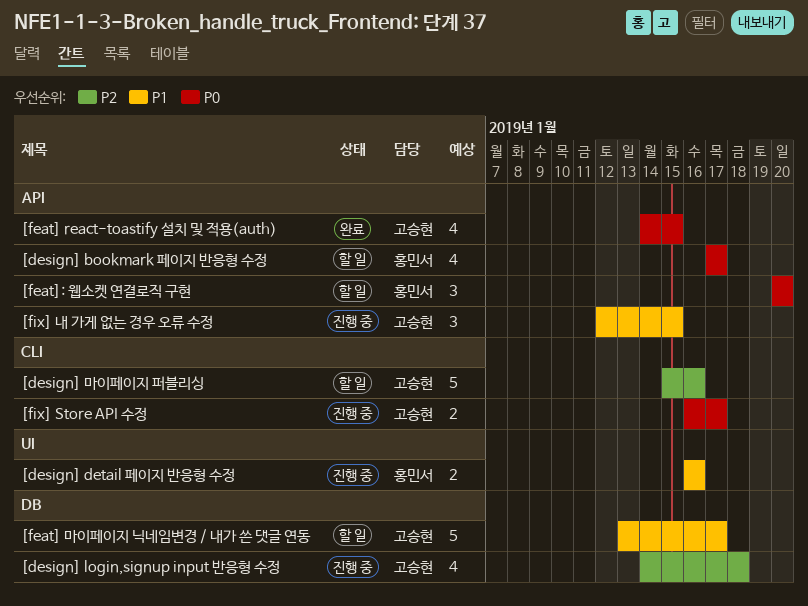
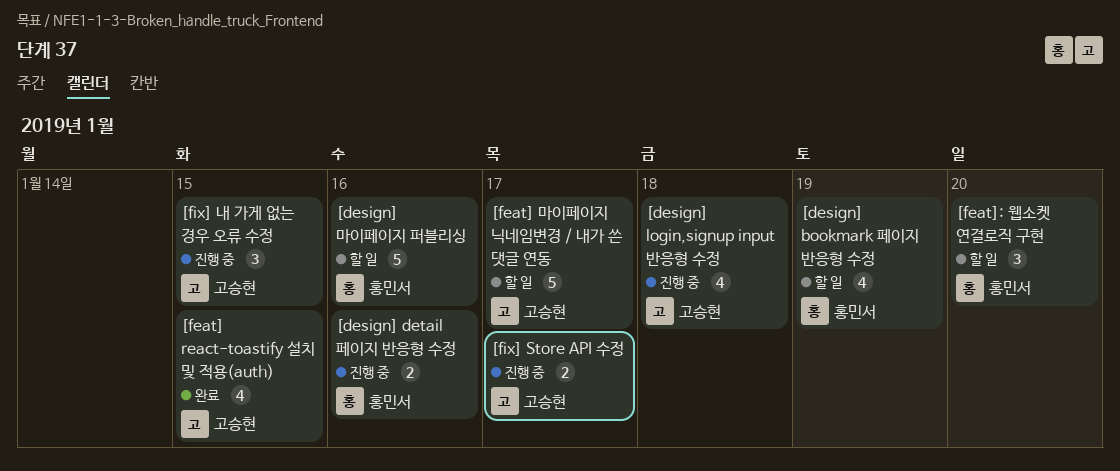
[design] bookmark 페이지 반응형 수정, due: Jan 17 -> Jan 19
[design] 마이페이지 퍼블리싱, owner: 고승현 -> 홍민서

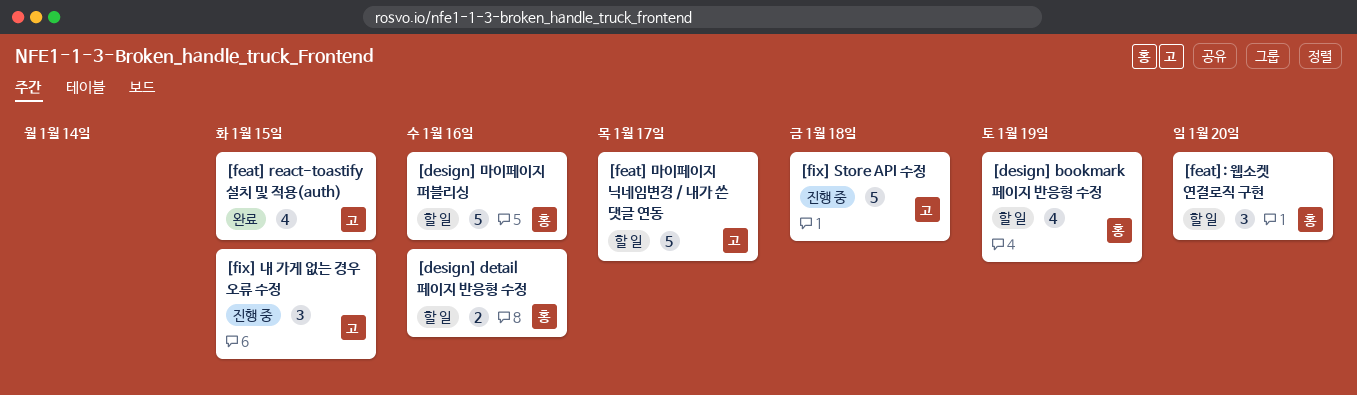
[design] detail 페이지 반응형 수정, status: 진행 중 -> 할 일
[design] login,signup input 반응형 수정: present -> none
[fix] Store API 수정, estimate: 2 -> 5
[fix] Store API 수정, due: Jan 17 -> Jan 18

